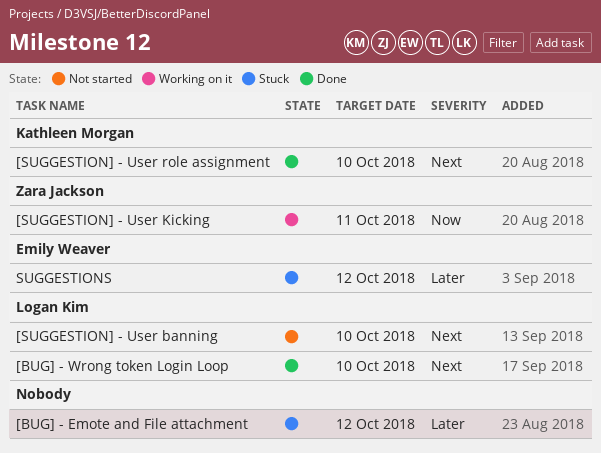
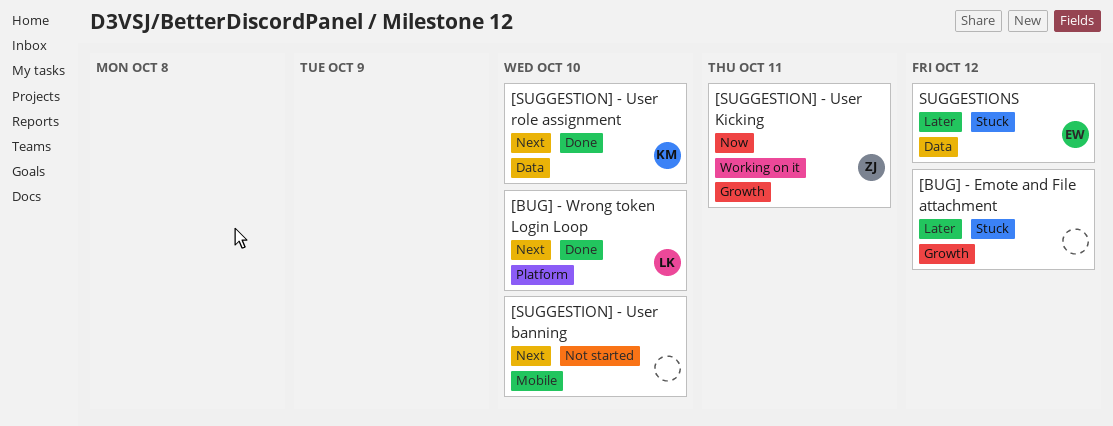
[SUGGESTION] - User banning, owner: Logan Kim -> none

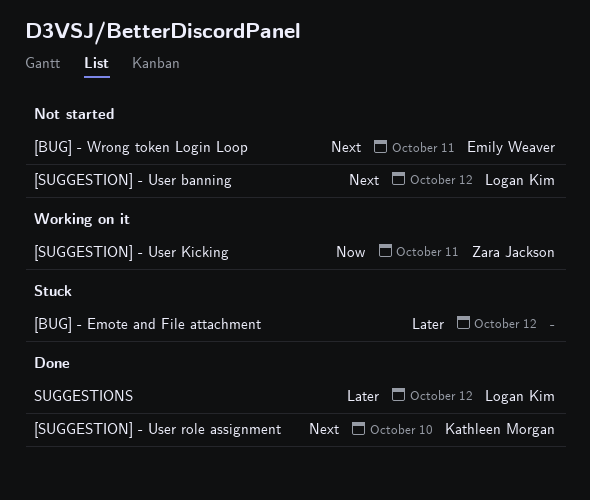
[BUG] - Wrong token Login Loop, status: Done -> Not started
[BUG] - Wrong token Login Loop, owner: Logan Kim -> Emily Weaver
[BUG] - Wrong token Login Loop, due: Oct 10 -> Oct 11
[SUGGESTION] - User banning, owner: none -> Logan Kim
[SUGGESTION] - User banning, due: Oct 10 -> Oct 12
SUGGESTIONS, status: Stuck -> Done
SUGGESTIONS, owner: Emily Weaver -> Logan Kim

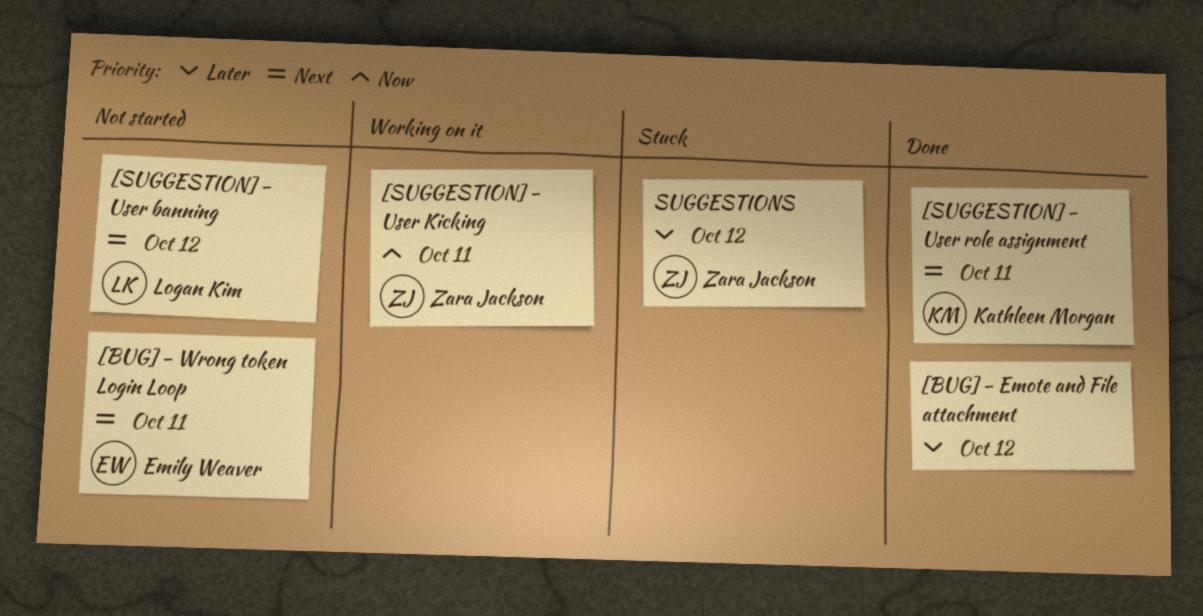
[BUG] - Emote and File attachment, status: Stuck -> Done
[SUGGESTION] - User role assignment, due: Oct 10 -> Oct 11
SUGGESTIONS, status: Done -> Stuck
SUGGESTIONS, owner: Logan Kim -> Zara Jackson

